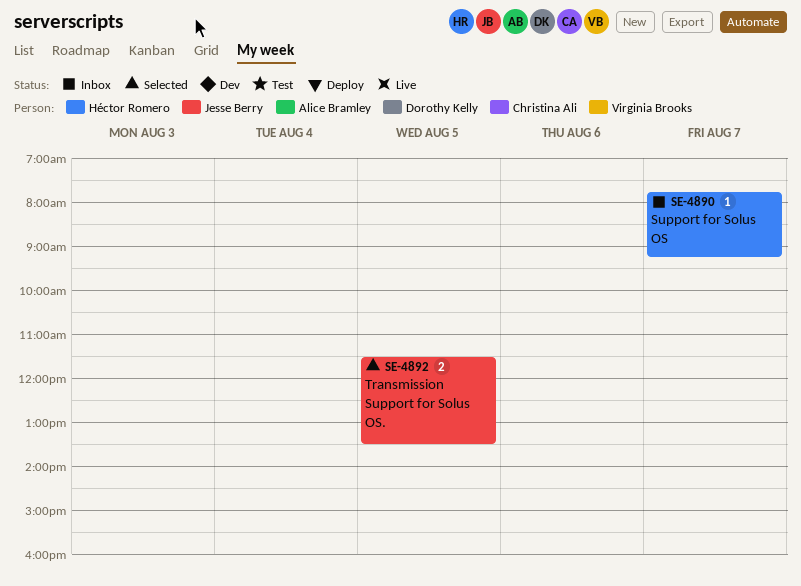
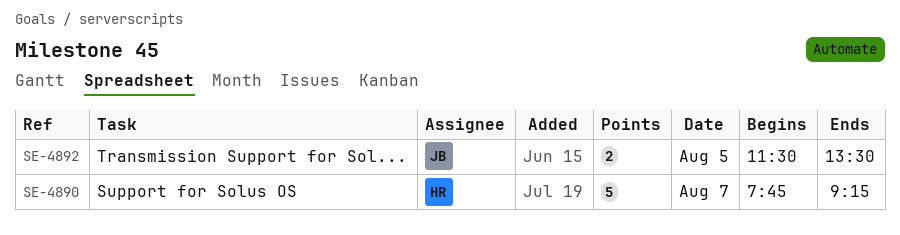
SE-4890, estimate: 1 -> 5

